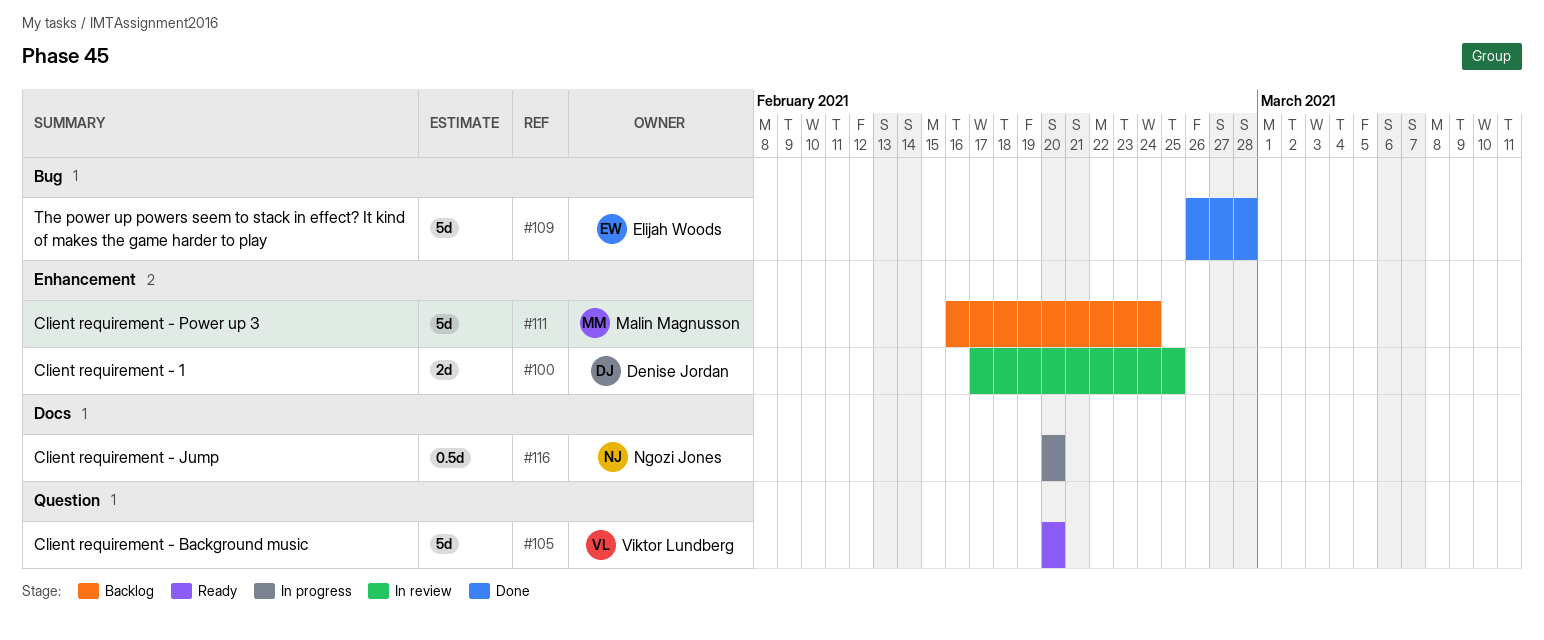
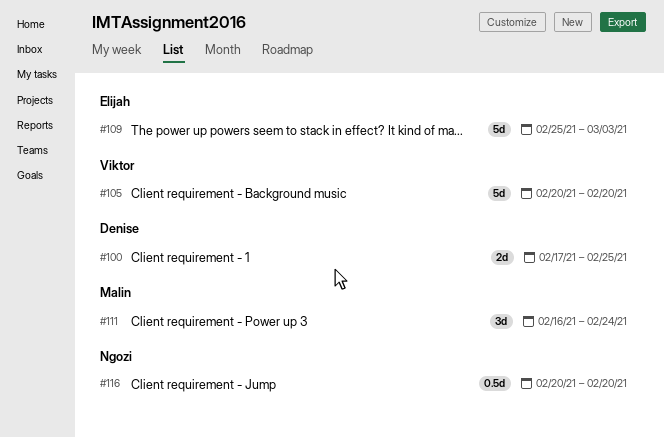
#109, start: Feb 26 -> Feb 25
#109, due: Feb 28 -> Mar 3
#111, estimate: 5d -> 3d

